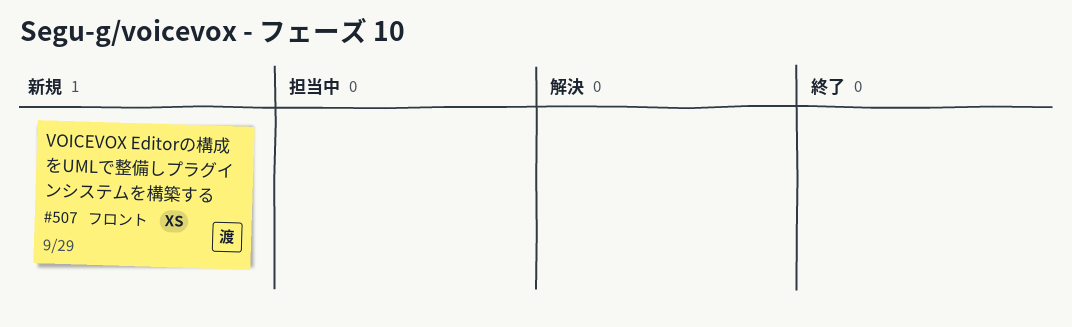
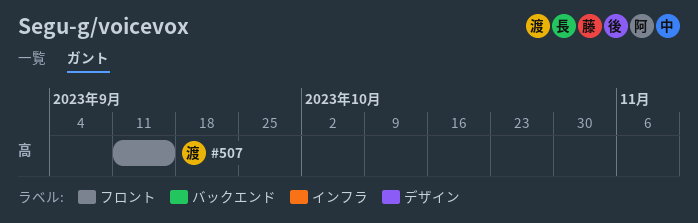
#507, due: Sep 29 -> Sep 15

